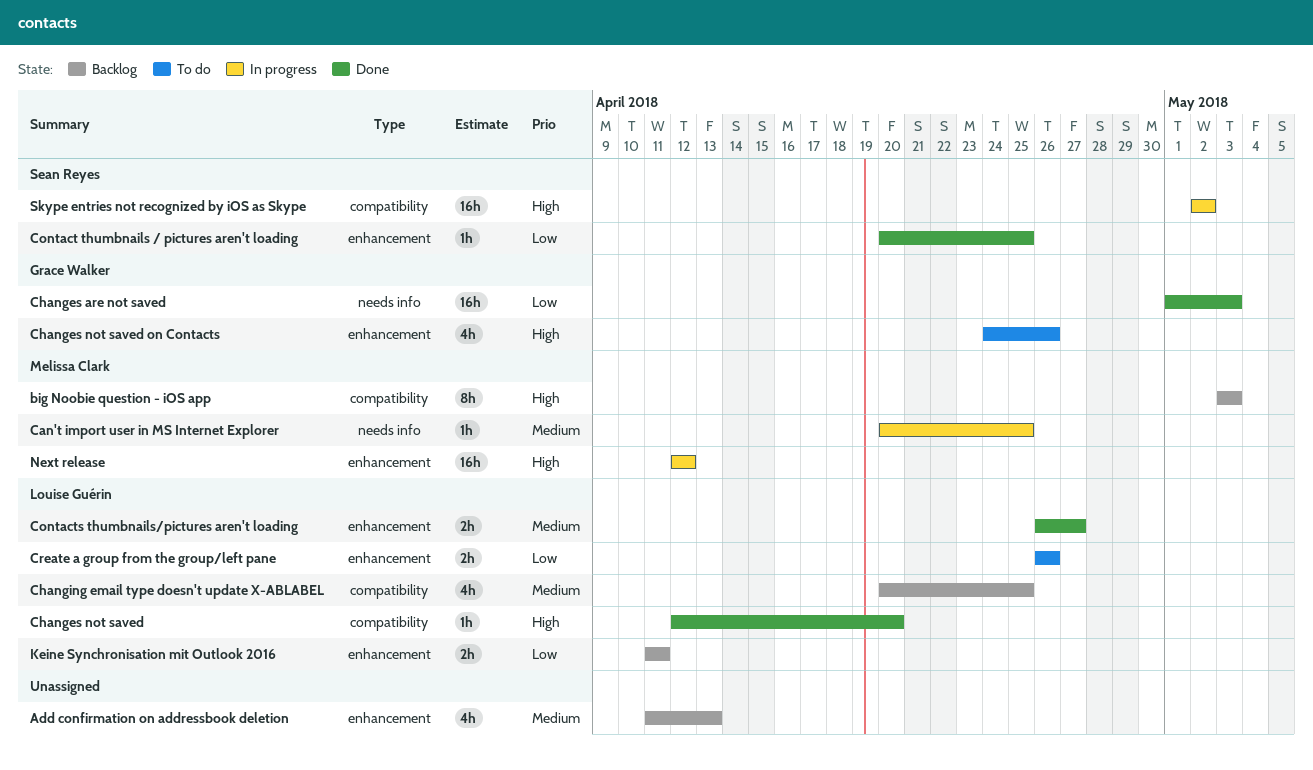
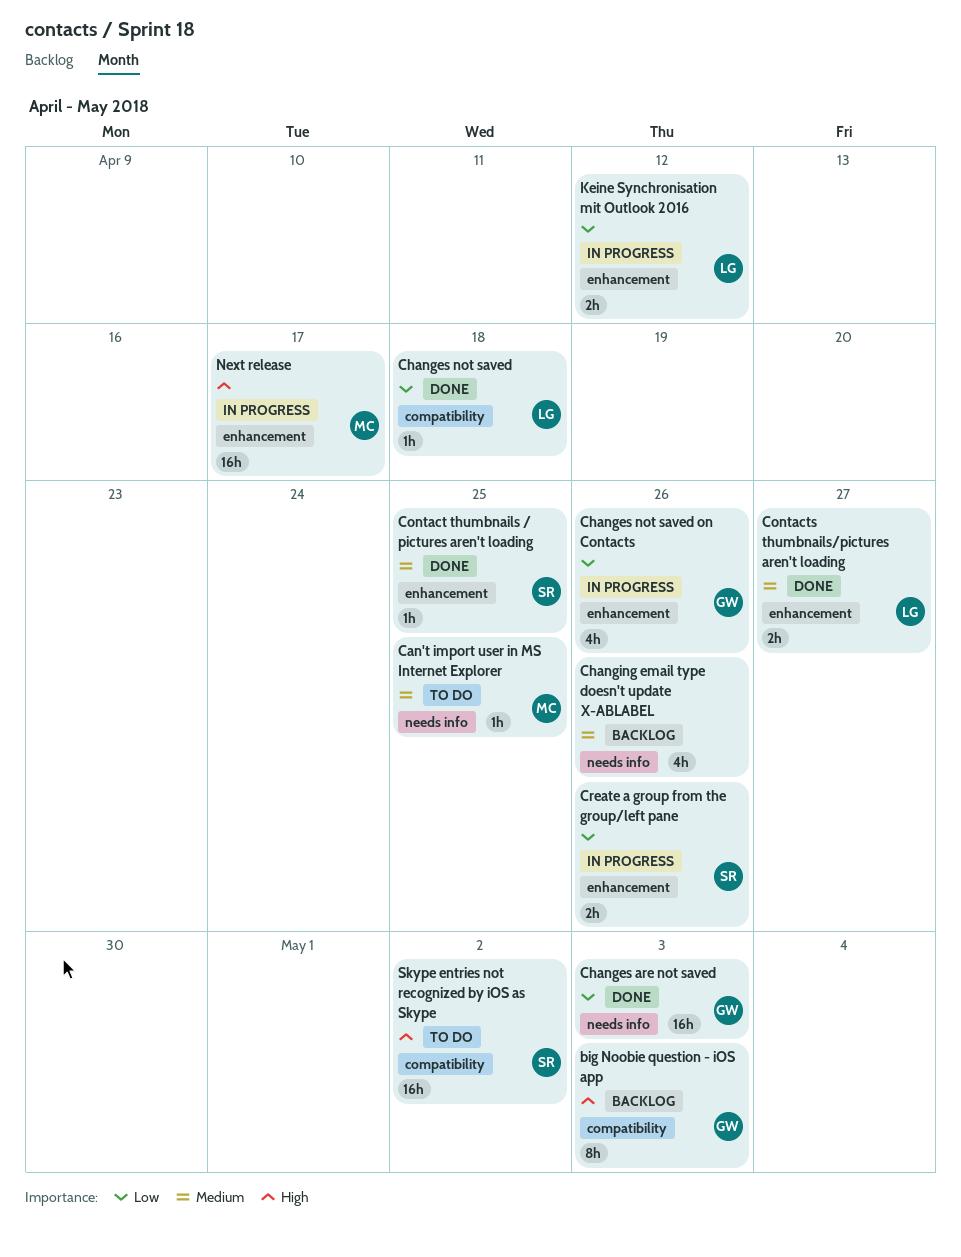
Add confirmation on addressbook deletion: present -> none
big Noobie question - iOS app, owner: Melissa Clark -> Grace Walker
Can't import user in MS Internet Explorer, status: In progress -> To do
Changes not saved, priority: High -> Low
Changes not saved, due: Apr 20 -> Apr 18
Changes not saved on Contacts, status: To do -> In progress
Changes not saved on Contacts, priority: High -> Low
Changing email type doesn't update X-ABLABEL, owner: Louise Guérin -> none
Changing email type doesn't update X-ABLABEL, label: compatibility -> needs info
Changing email type doesn't update X-ABLABEL, due: Apr 25 -> Apr 26
Contact thumbnails / pictures aren't loading, priority: Low -> Medium
Create a group from the group/left pane, status: To do -> In progress
Create a group from the group/left pane, owner: Louise Guérin -> Sean Reyes
Keine Synchronisation mit Outlook 2016, status: Backlog -> In progress
Keine Synchronisation mit Outlook 2016, due: Apr 11 -> Apr 12
Next release, due: Apr 12 -> Apr 17
Skype entries not recognized by iOS as Skype, status: In progress -> To do

